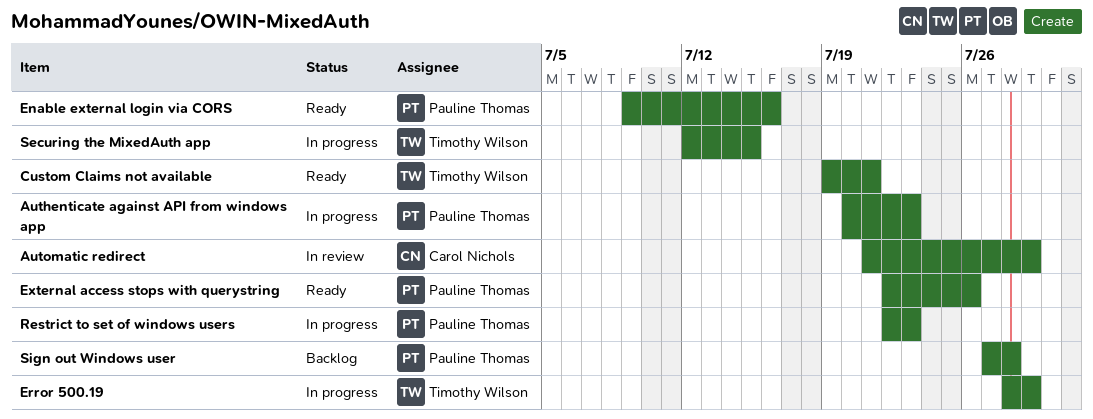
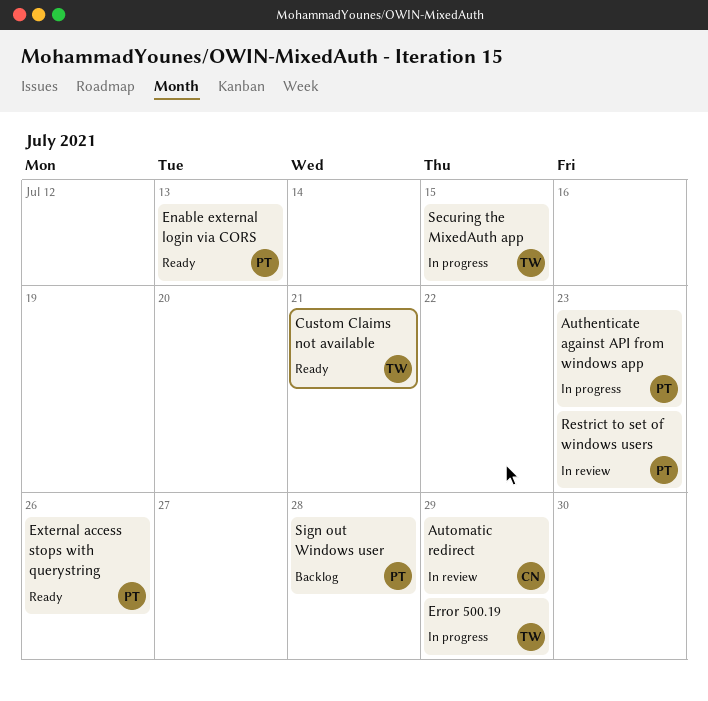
Enable external login via CORS, due: Jul 16 -> Jul 13
Restrict to set of windows users, status: In progress -> In review

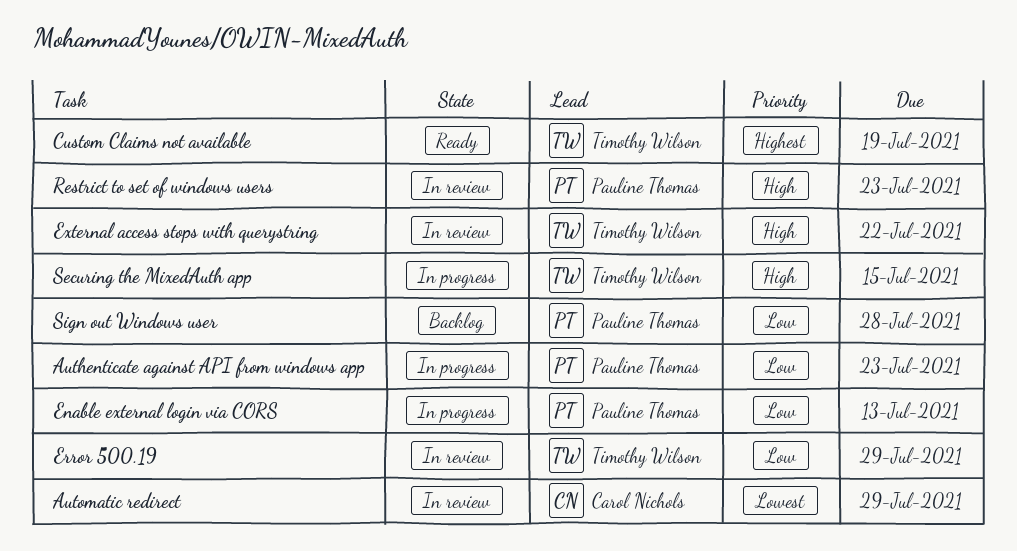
Custom Claims not available, due: Jul 21 -> Jul 19
Enable external login via CORS, status: Ready -> In progress
Error 500.19, status: In progress -> In review
External access stops with querystring, status: Ready -> In review
External access stops with querystring, owner: Pauline Thomas -> Timothy Wilson
External access stops with querystring, due: Jul 26 -> Jul 22

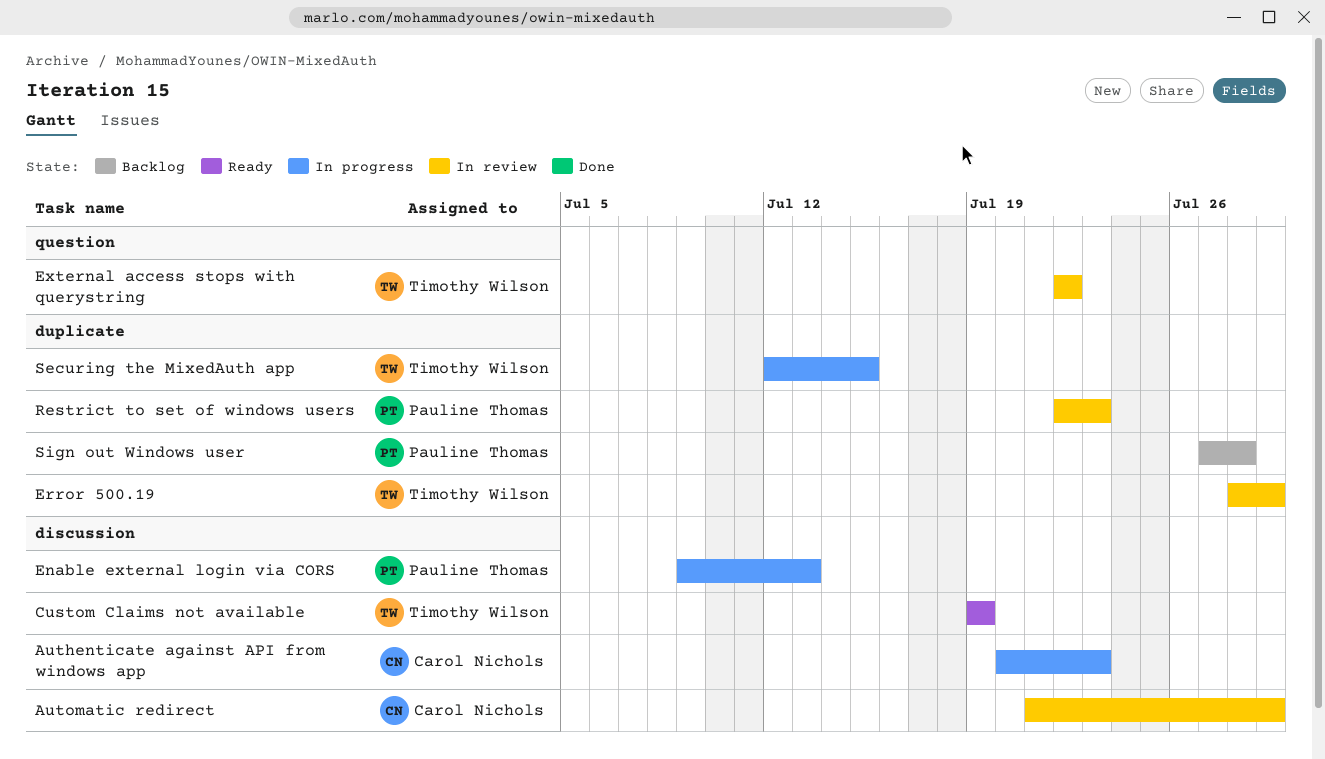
Authenticate against API from windows app, owner: Pauline Thomas -> Carol Nichols

